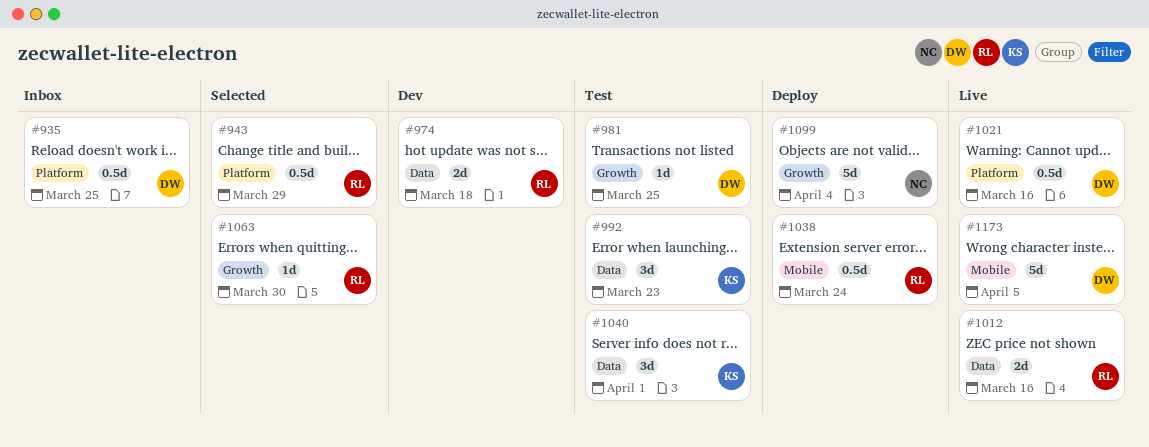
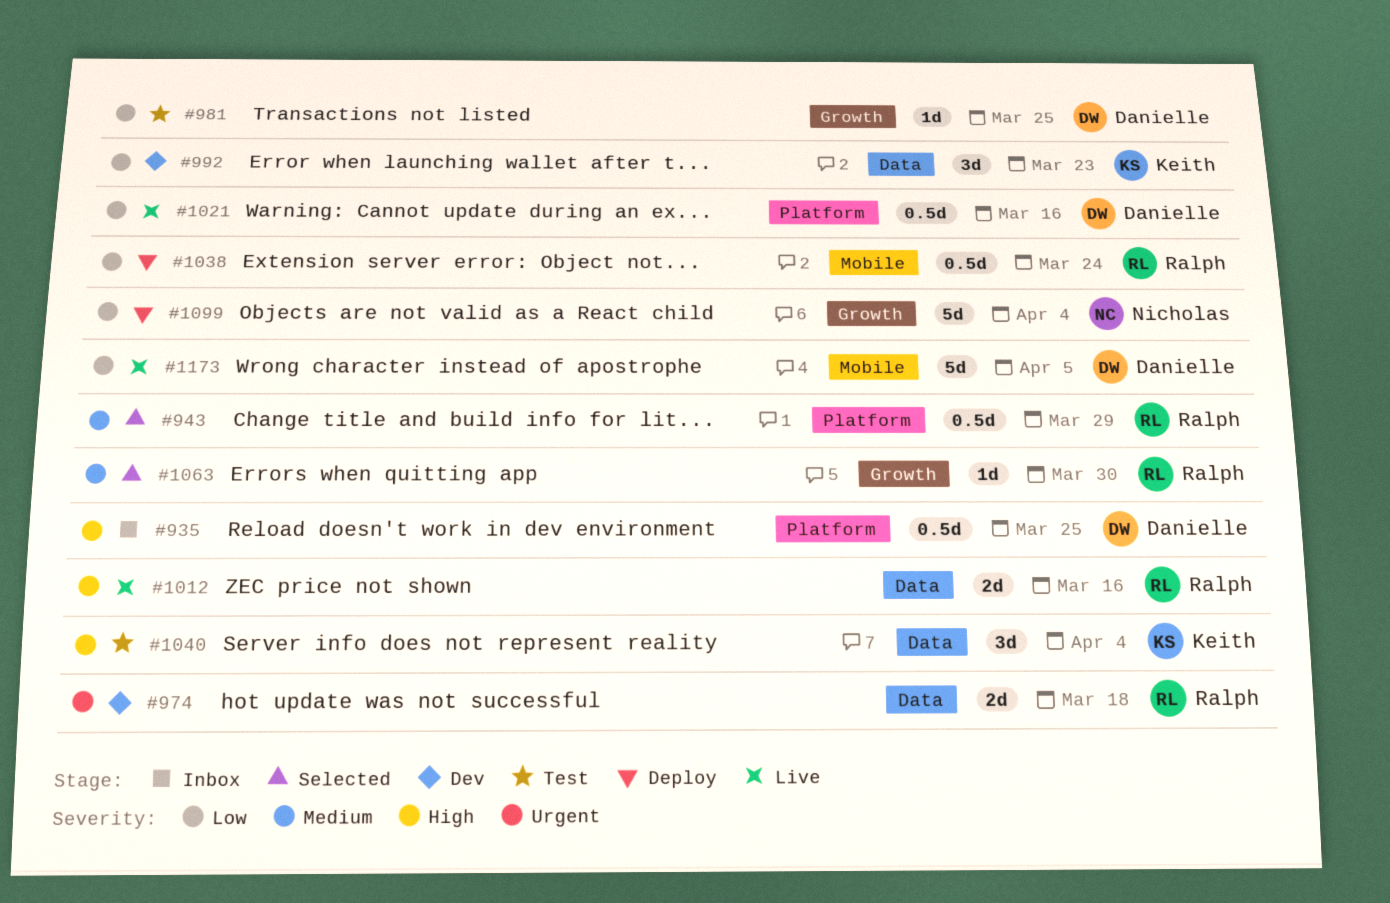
#992, status: Test -> Dev
#1040, due: Apr 1 -> Apr 4

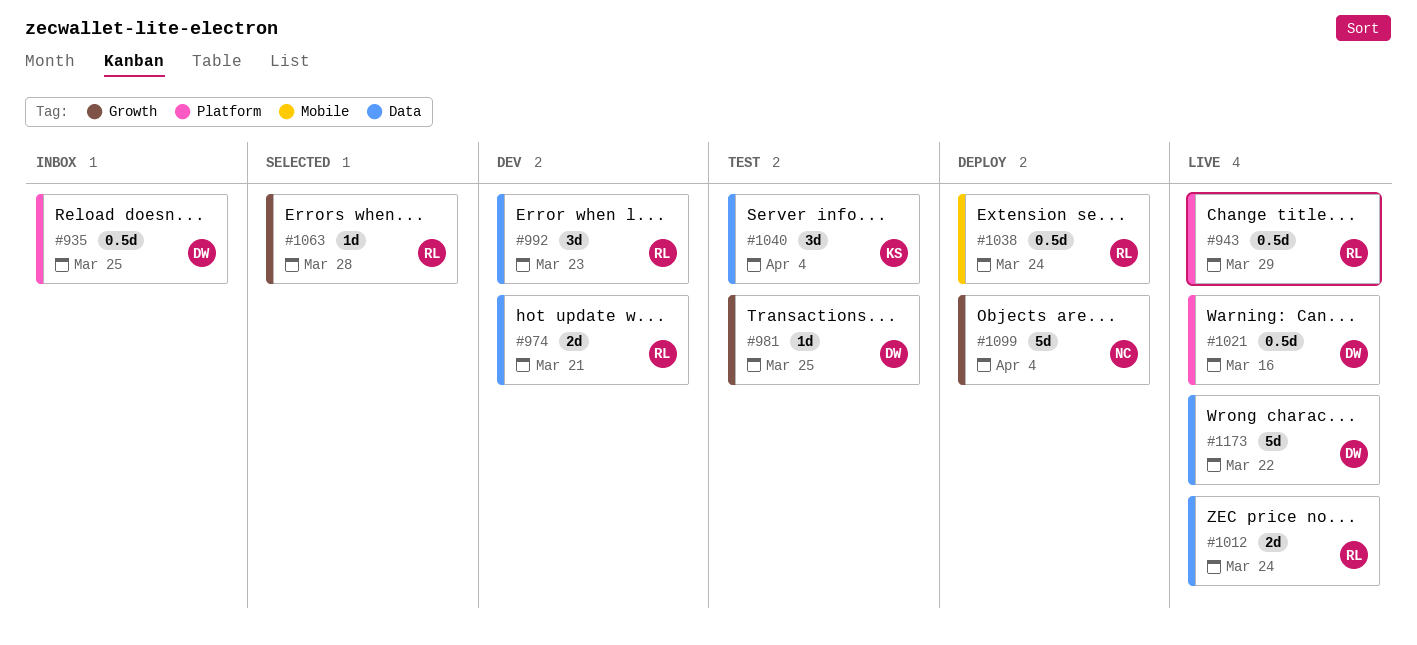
#943, status: Selected -> Live
#974, due: Mar 18 -> Mar 21
#992, owner: Keith -> Ralph
#1012, due: Mar 16 -> Mar 24
#1063, due: Mar 30 -> Mar 28
#1173, label: Mobile -> Data
#1173, due: Apr 5 -> Mar 22

